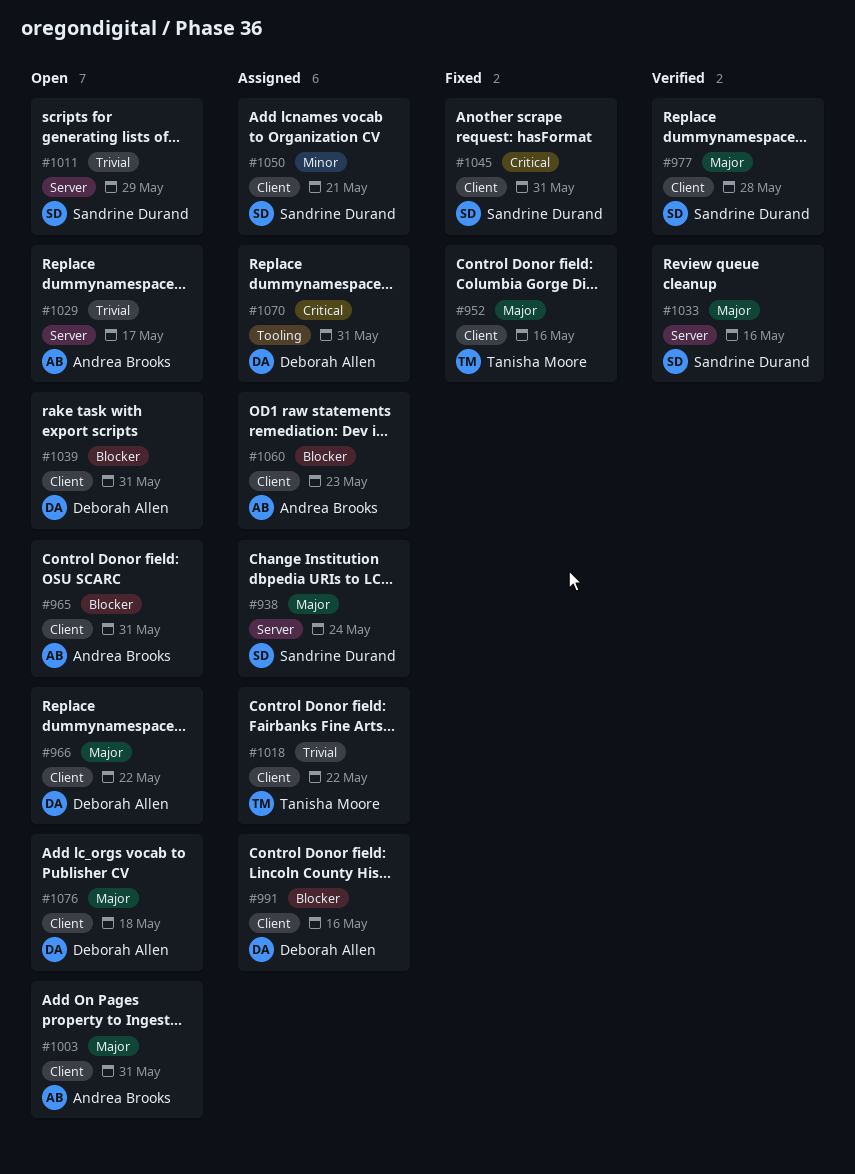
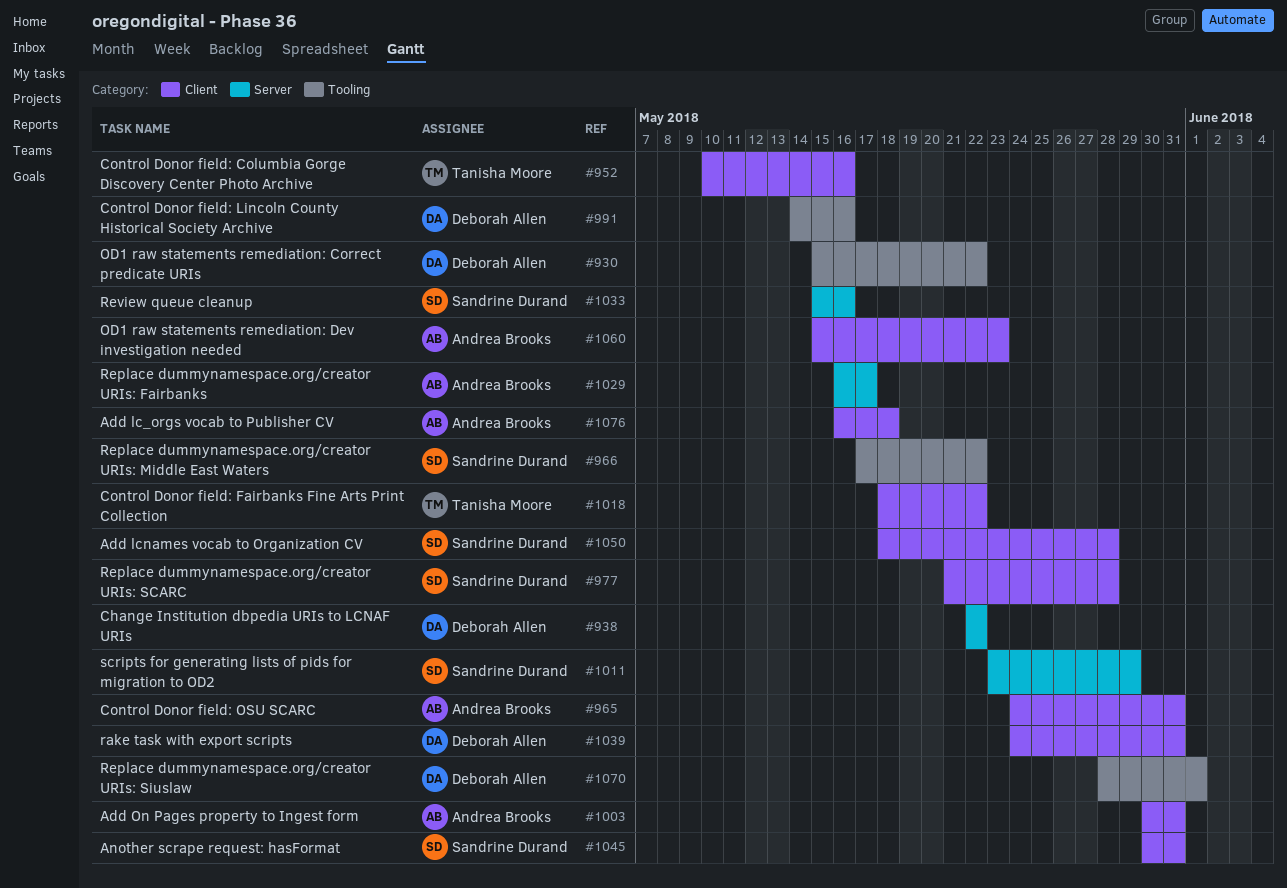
#930: none -> present
#938, owner: Sandrine Durand -> Deborah Allen
#938, due: May 24 -> May 22
#966, owner: Deborah Allen -> Sandrine Durand
#966, label: Client -> Tooling
#991, label: Client -> Tooling
#1050, due: May 21 -> May 28
#1070, due: May 31 -> Jun 1
#1076, owner: Deborah Allen -> Andrea Brooks

